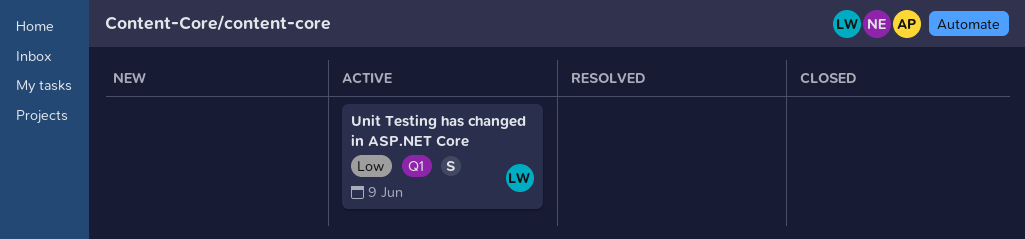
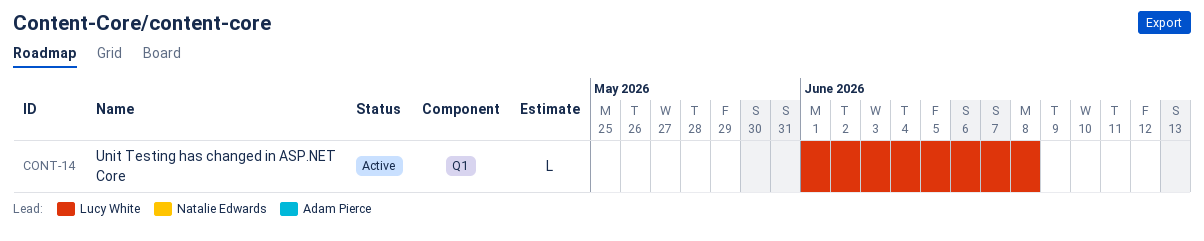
Unit Testing has changed in ASP.NET Core, estimate: S -> L
Unit Testing has changed in ASP.NET Core, due: Jun 9 -> Jun 8

